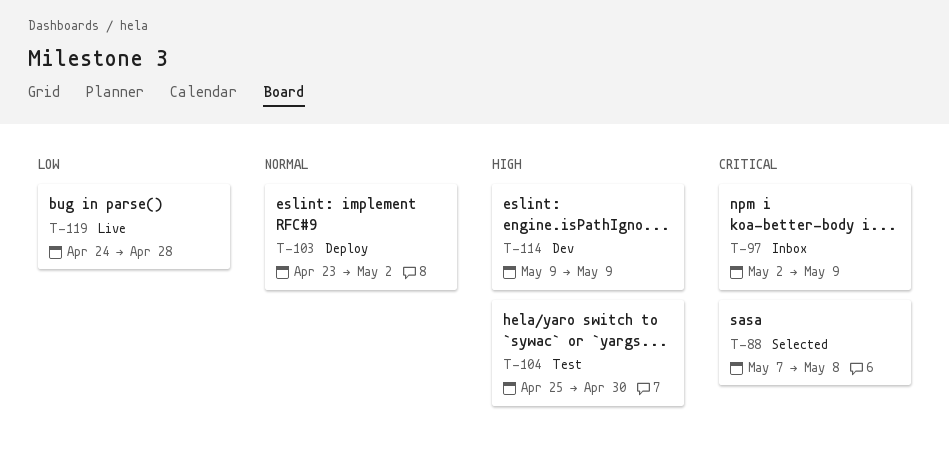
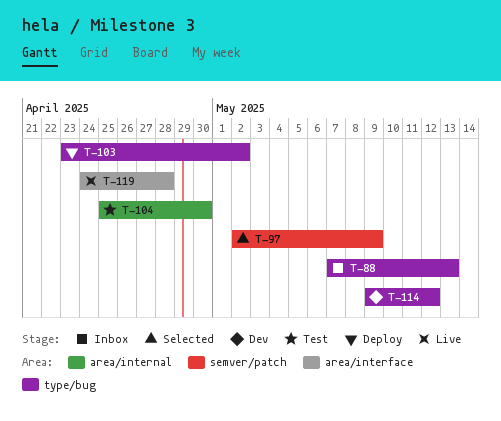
T-88, status: Selected -> Inbox
T-88, due: May 8 -> May 13
T-97, status: Inbox -> Selected
T-114, due: May 9 -> May 12

